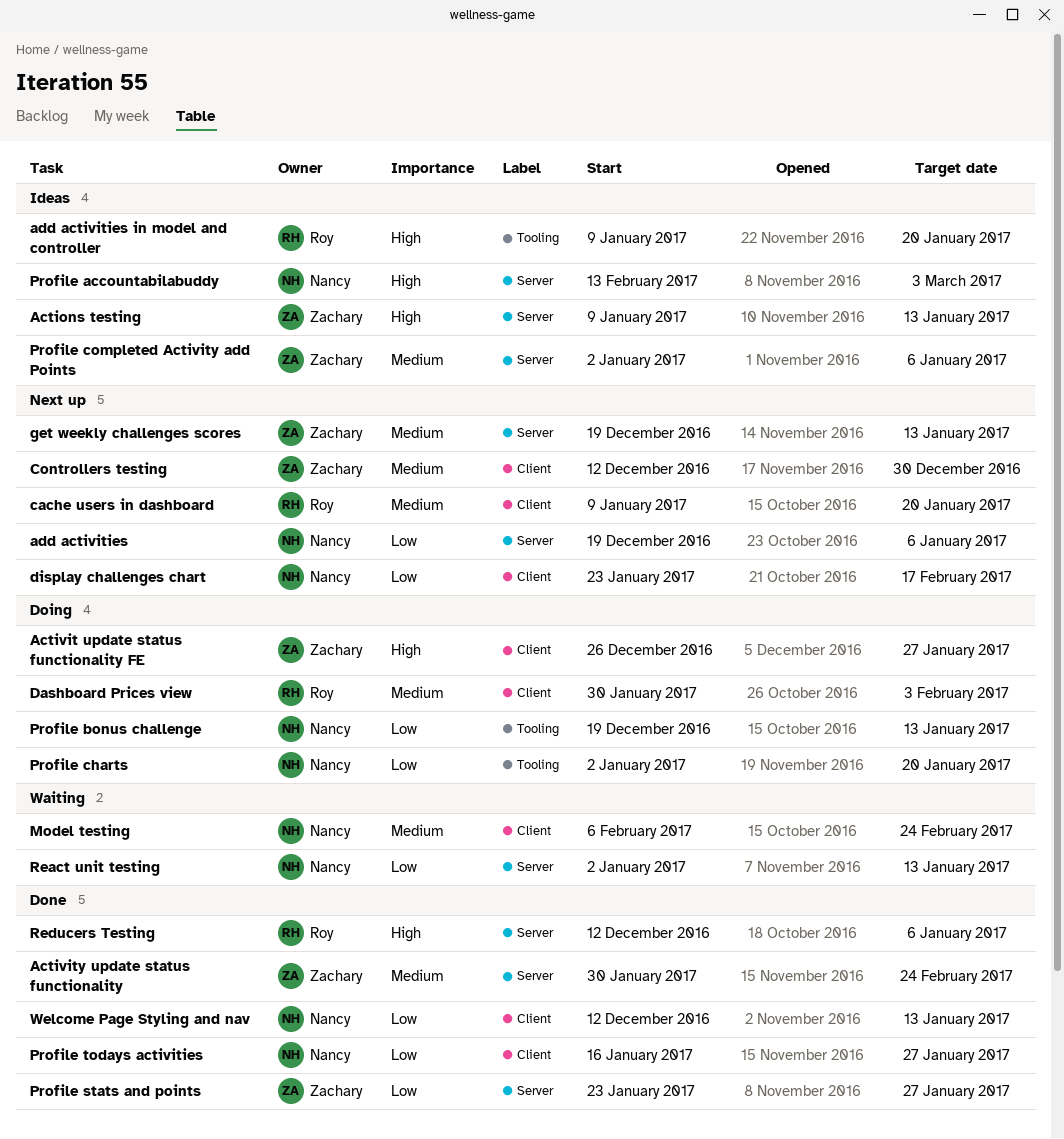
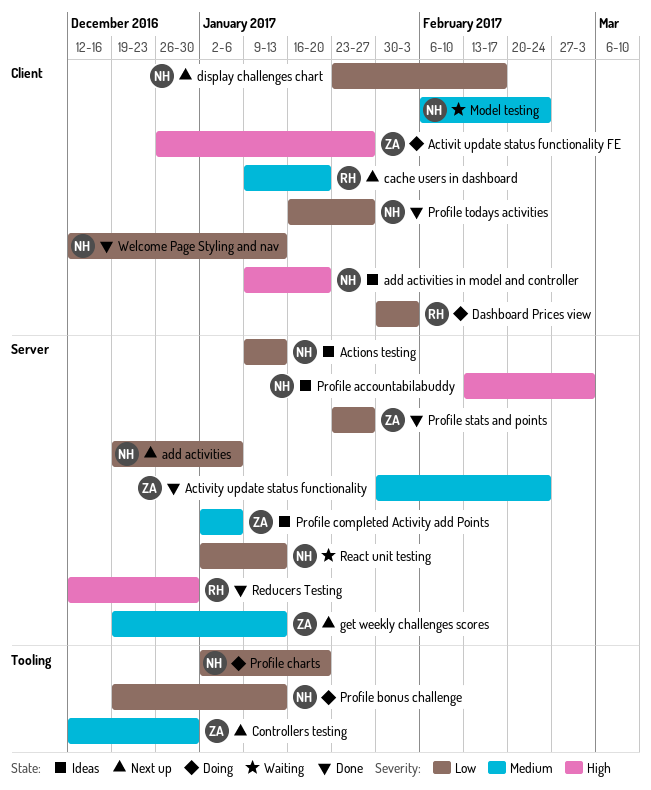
Actions testing, owner: Zachary -> Nancy
Actions testing, priority: High -> Low
add activities in model and controller, owner: Roy -> Nancy
add activities in model and controller, label: Tooling -> Client
Controllers testing, label: Client -> Tooling
Dashboard Prices view, priority: Medium -> Low
Reducers Testing, due: Jan 6 -> Dec 30

